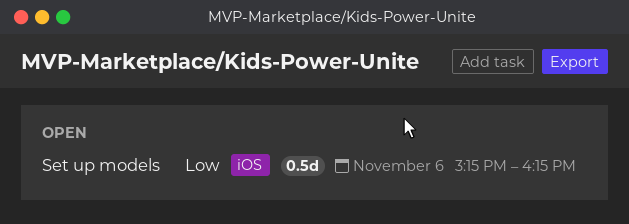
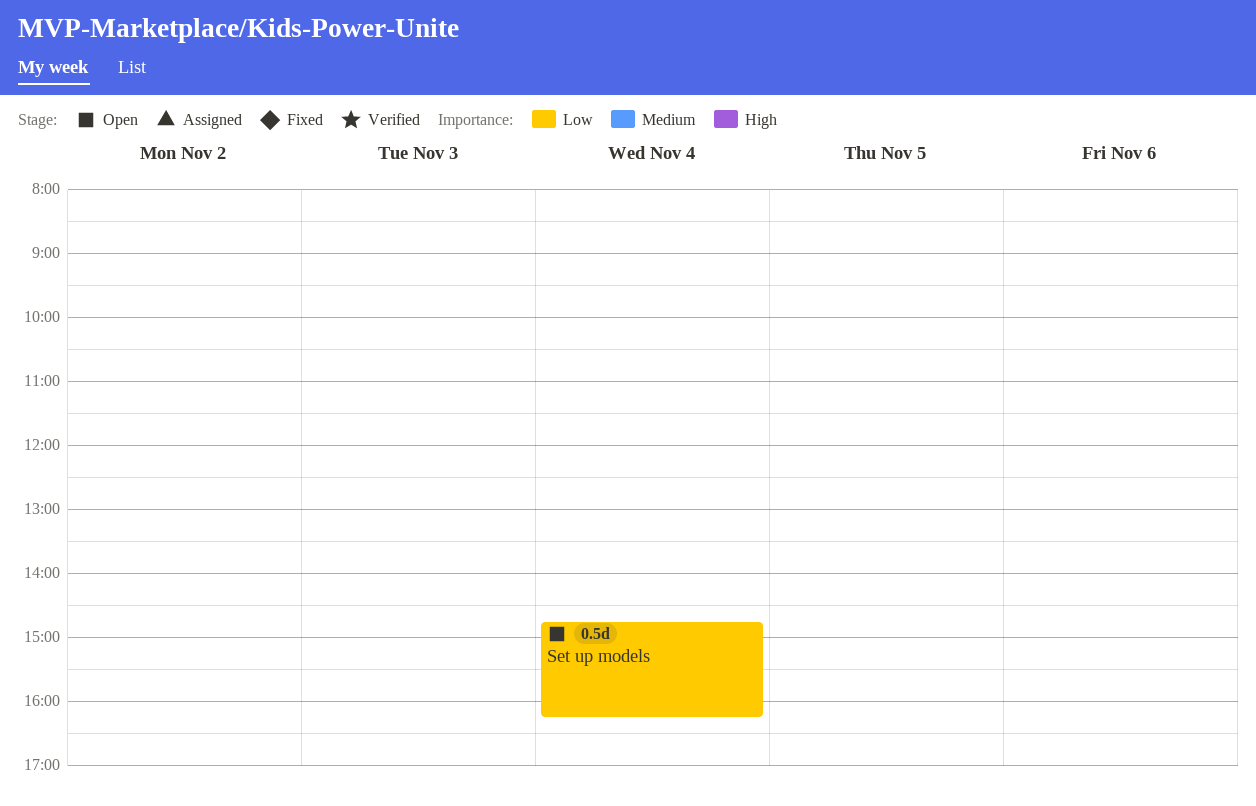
Set up models, day: Nov 6 -> Nov 4
Set up models, begins: 15:15 -> 14:45

